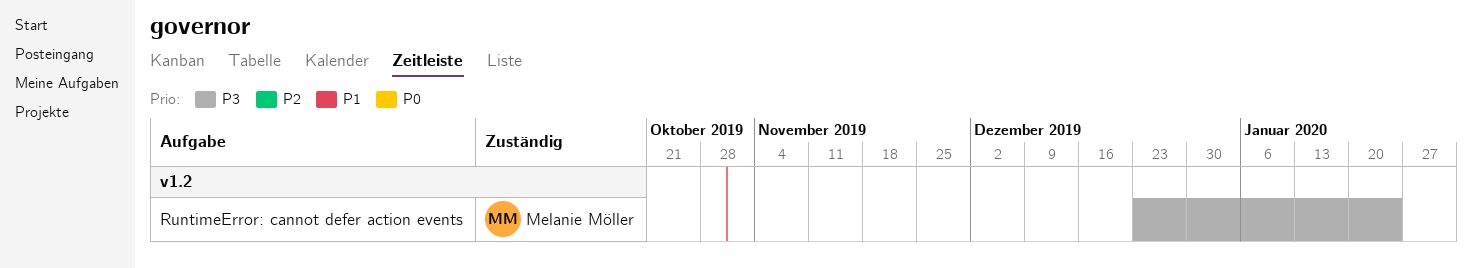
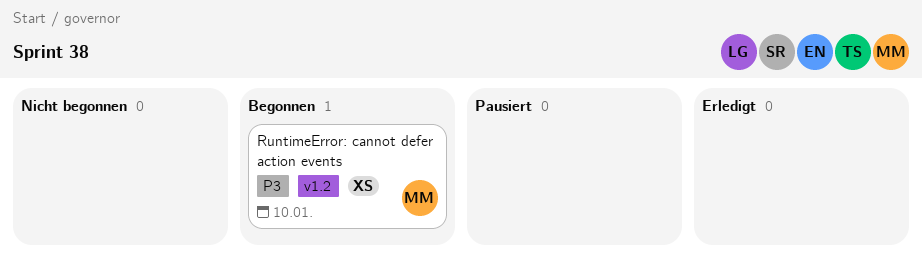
RuntimeError: cannot defer action events, due: Jan 24 -> Jan 10

